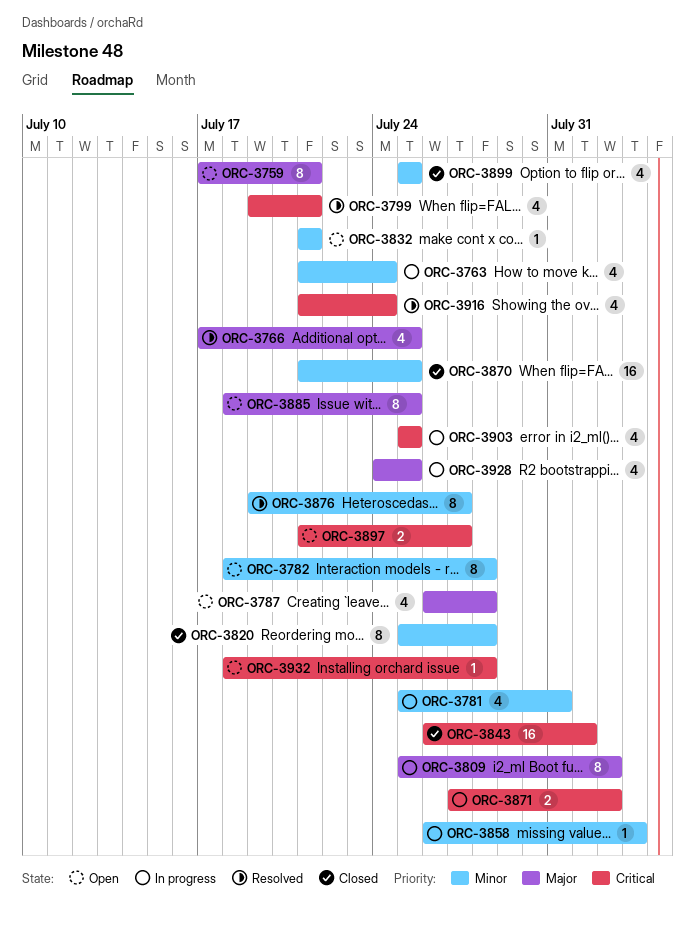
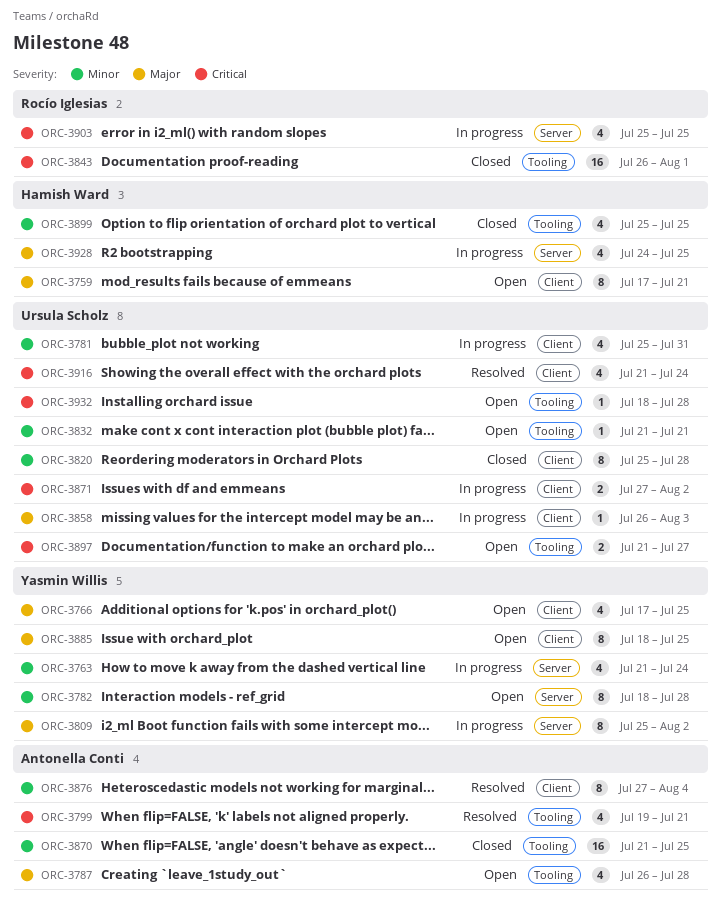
ORC-3766, status: Resolved -> Open
ORC-3858, priority: Minor -> Major
ORC-3876, start: Jul 19 -> Jul 27
ORC-3876, due: Jul 27 -> Aug 4

